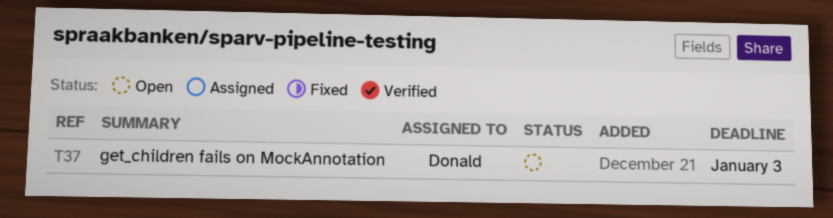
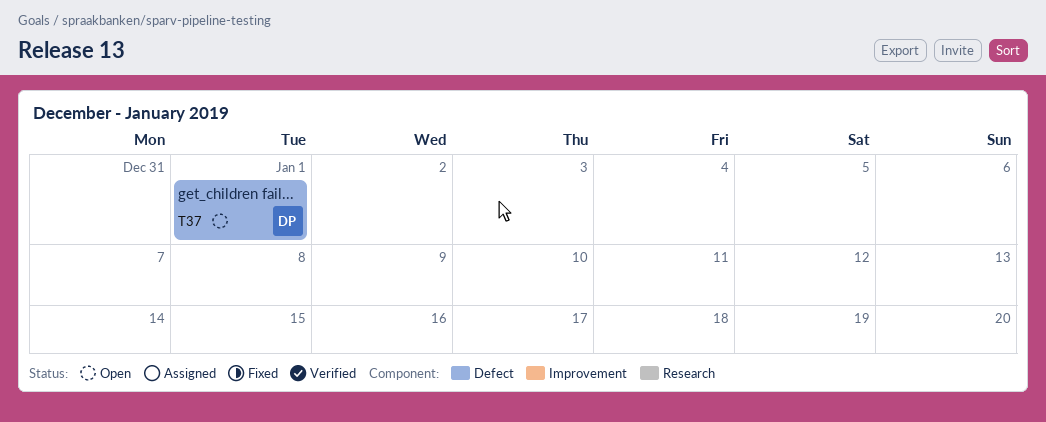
T37, due: Jan 3 -> Jan 1

